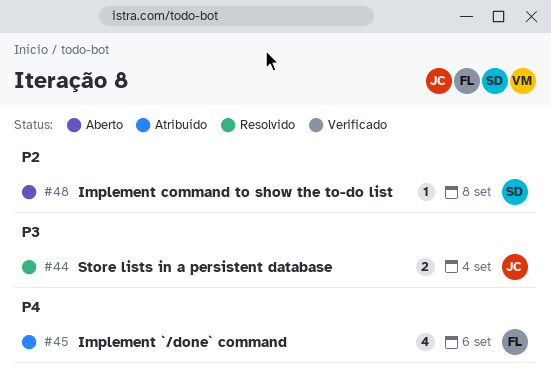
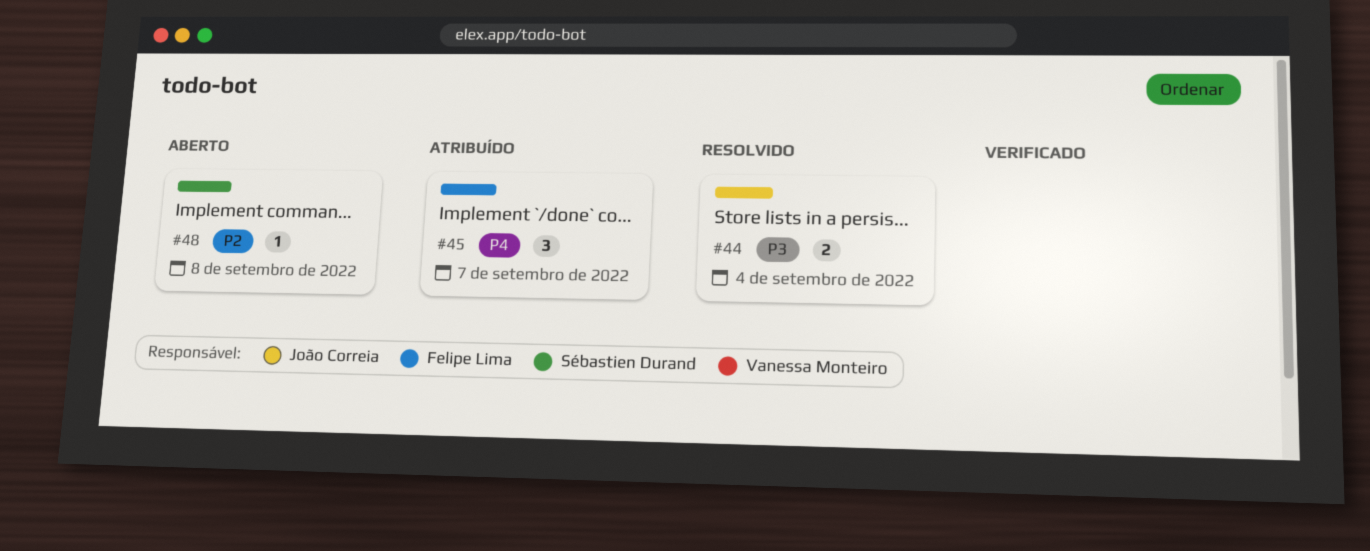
#45, estimate: 4 -> 3
#45, due: Sep 6 -> Sep 7

